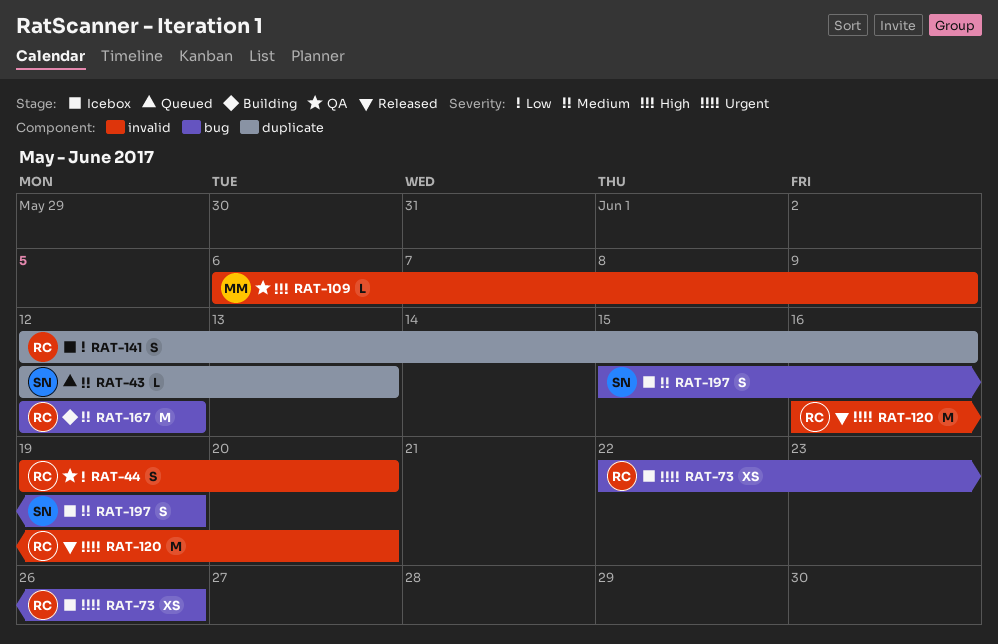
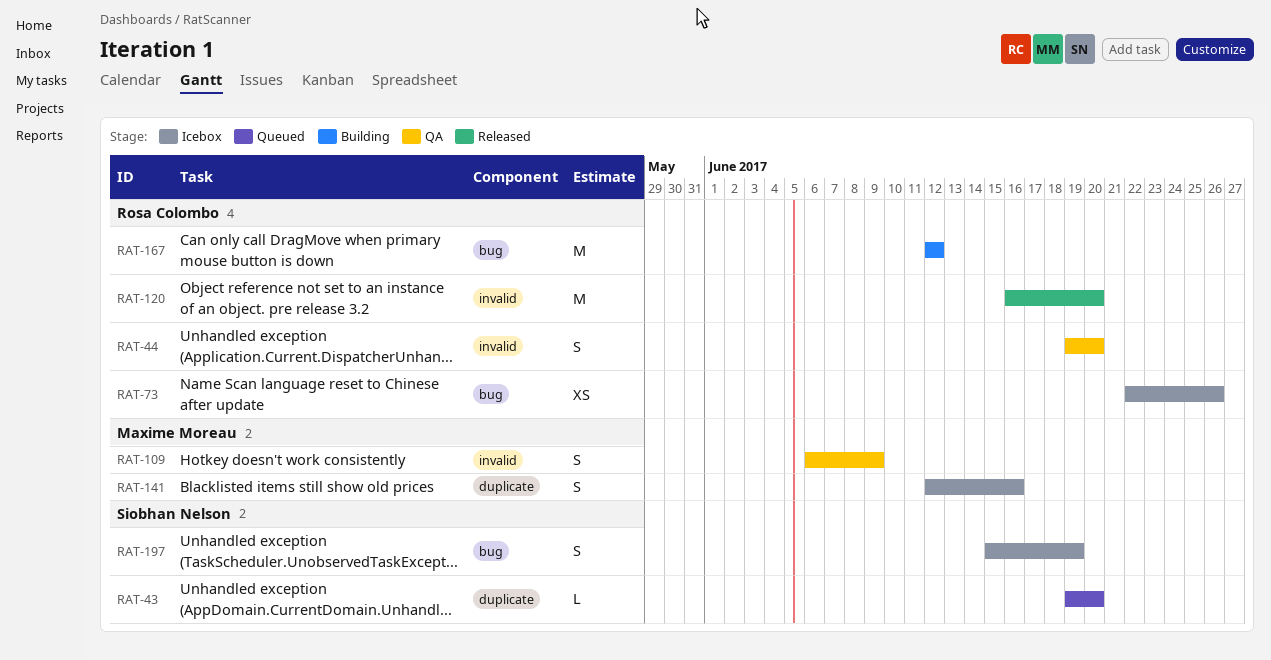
RAT-43, start: Jun 12 -> Jun 19
RAT-43, due: Jun 13 -> Jun 20
RAT-109, estimate: L -> S
RAT-141, owner: Rosa Colombo -> Maxime Moreau

